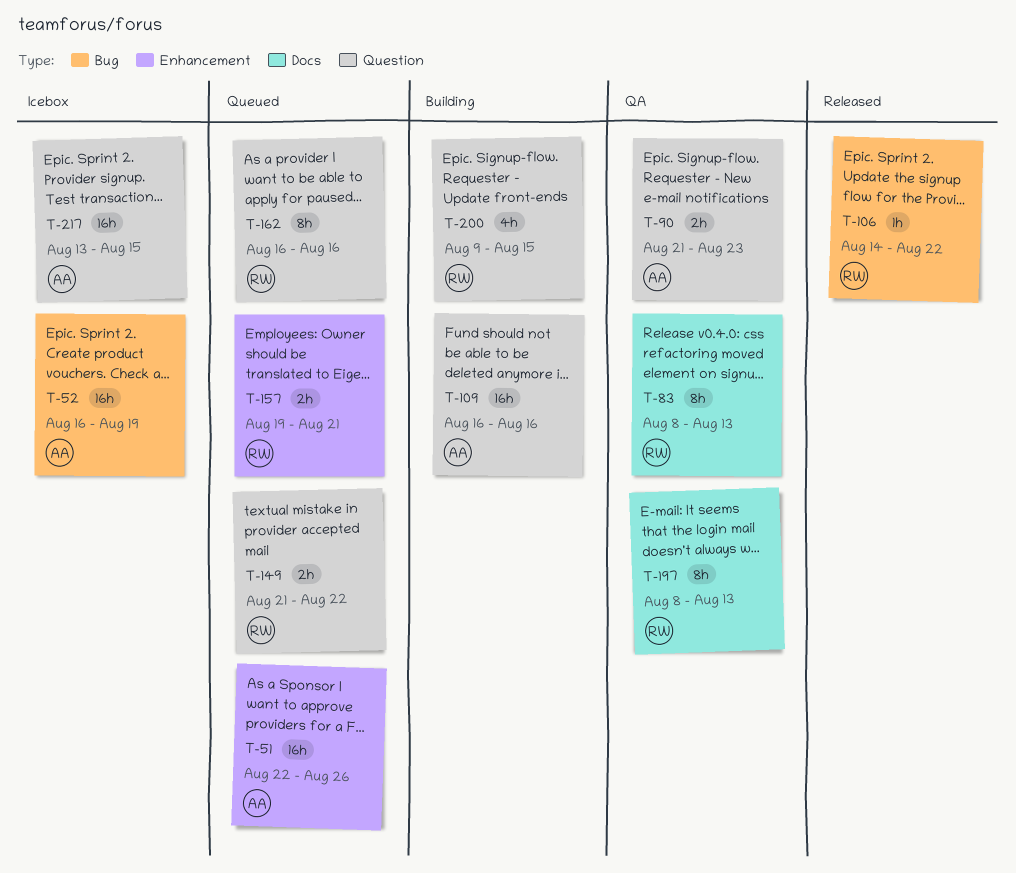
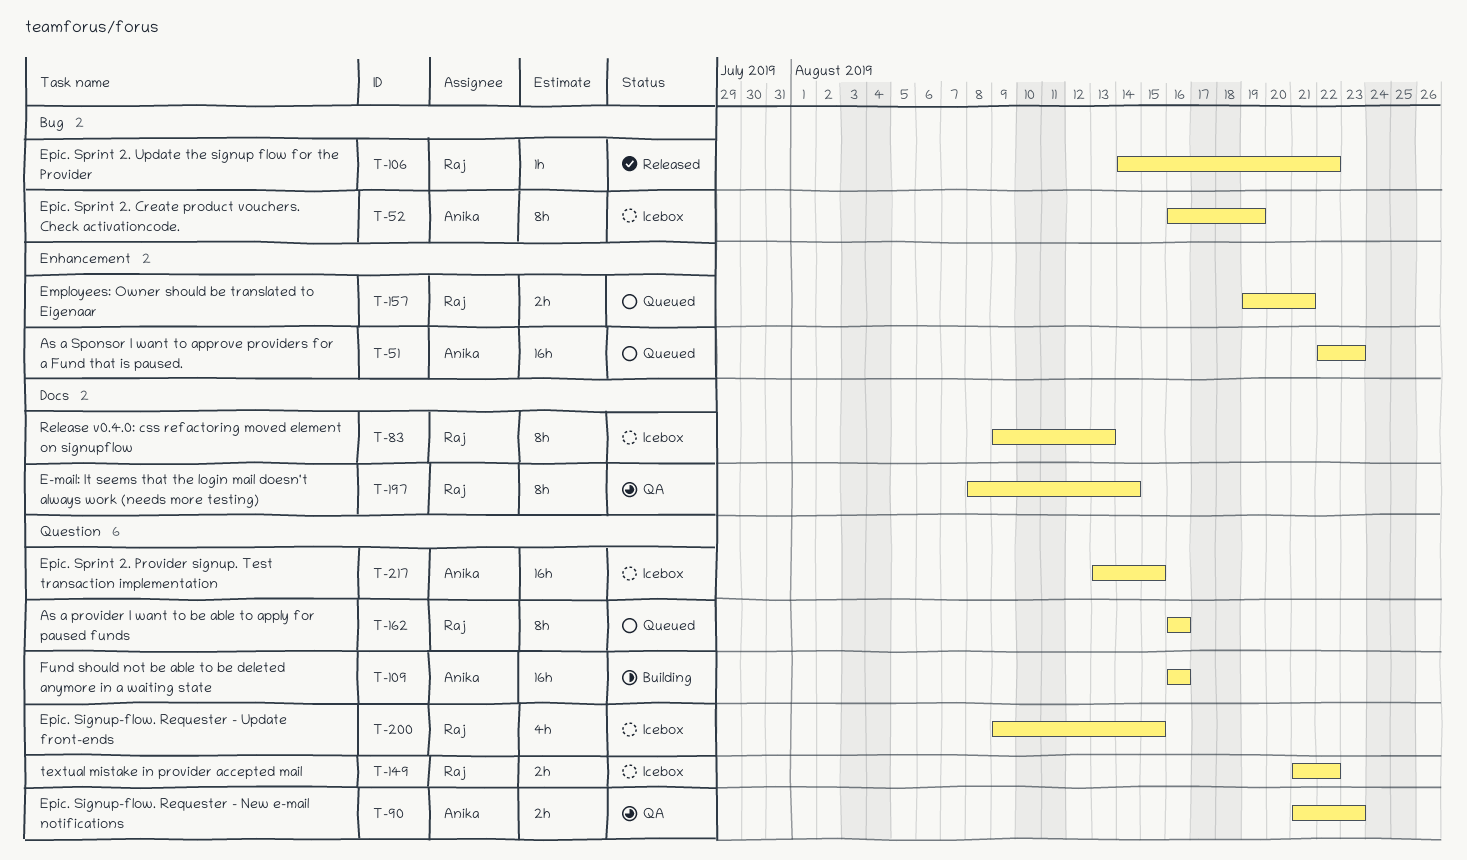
T-51, due: Aug 26 -> Aug 23
T-52, estimate: 16h -> 8h
T-83, status: QA -> Icebox
T-83, start: Aug 8 -> Aug 9
T-149, status: Queued -> Icebox
T-197, due: Aug 13 -> Aug 14
T-200, status: Building -> Icebox

